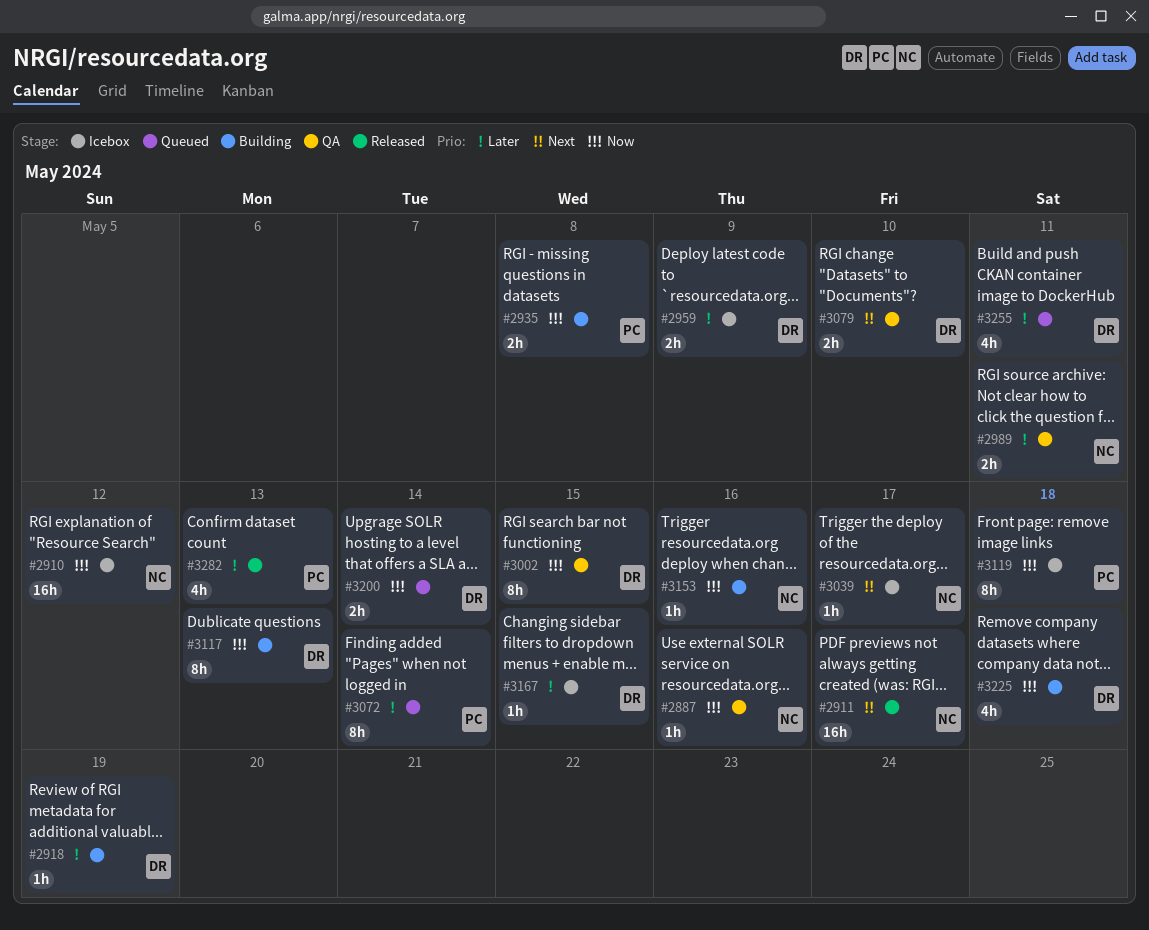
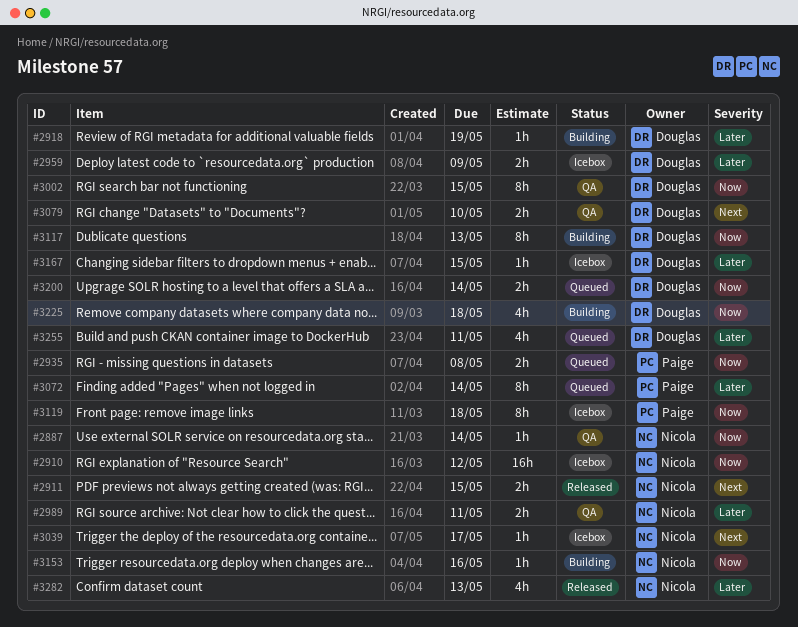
#2887, due: May 16 -> May 14
#2911, estimate: 16h -> 2h
#2911, due: May 17 -> May 15
#2935, status: Building -> Queued
#3282, owner: Paige -> Nicola

